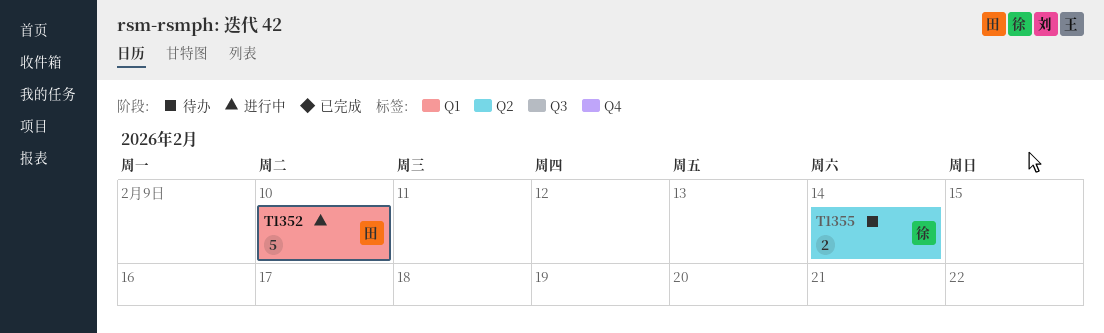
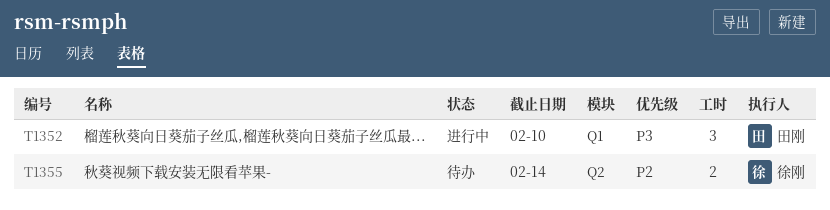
T1352, estimate: 5 -> 3

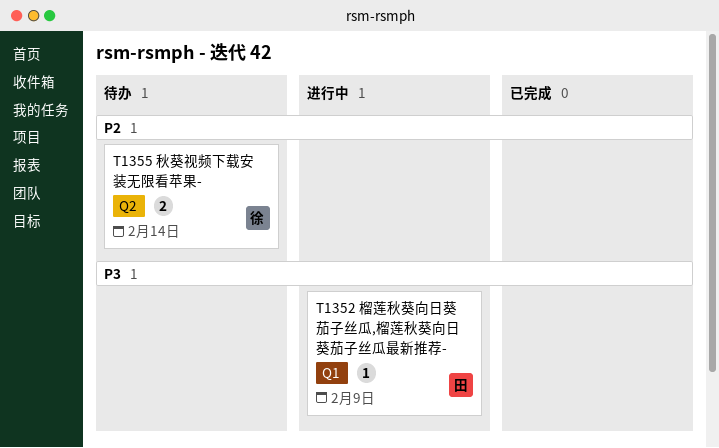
T1352, estimate: 3 -> 1
T1352, due: Feb 10 -> Feb 9

